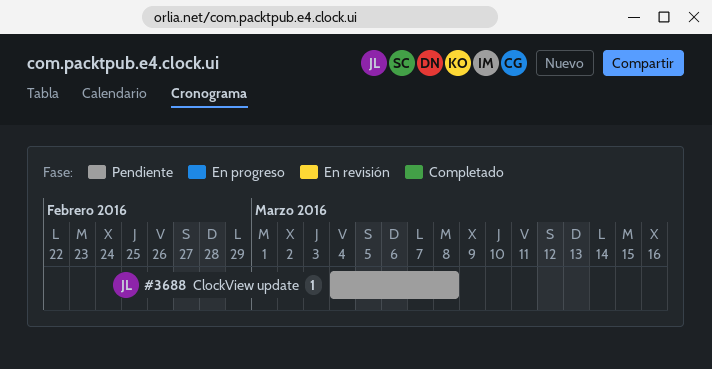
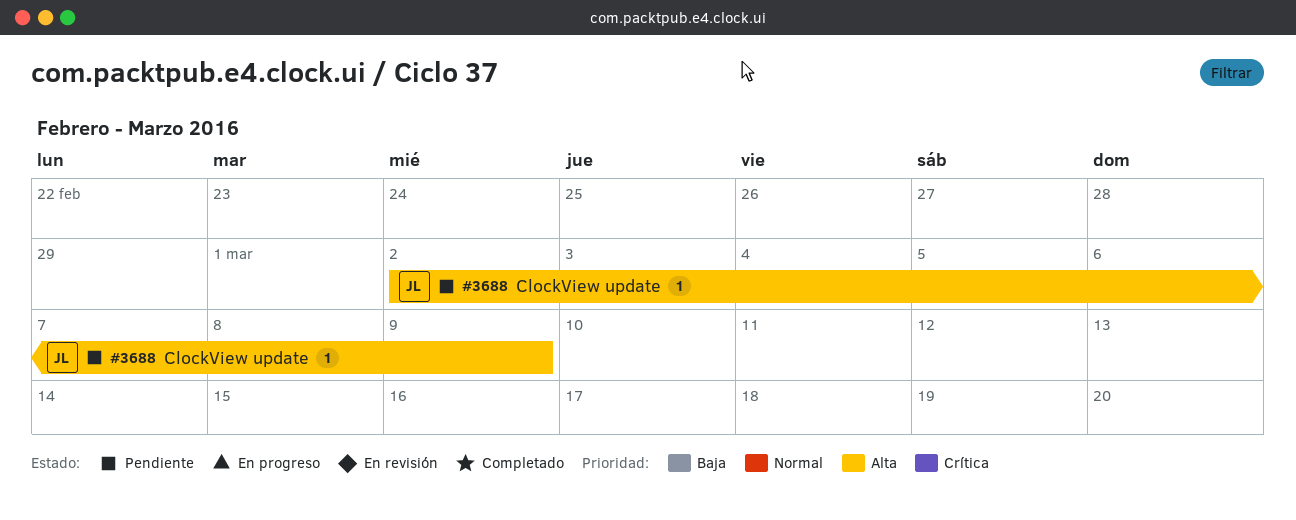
#3688, start: Mar 4 -> Mar 2
#3688, due: Mar 8 -> Mar 9

